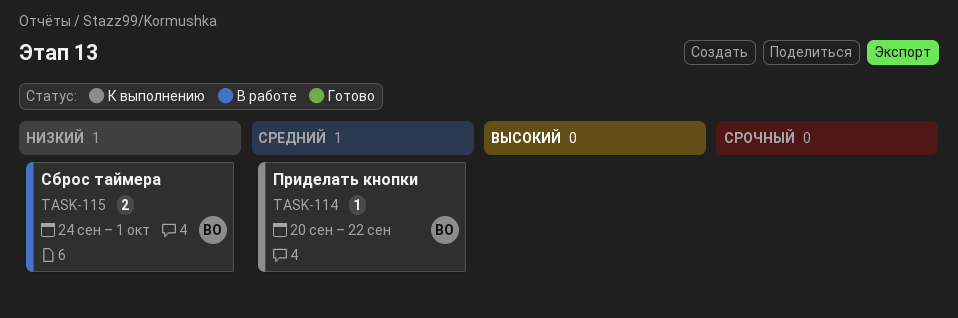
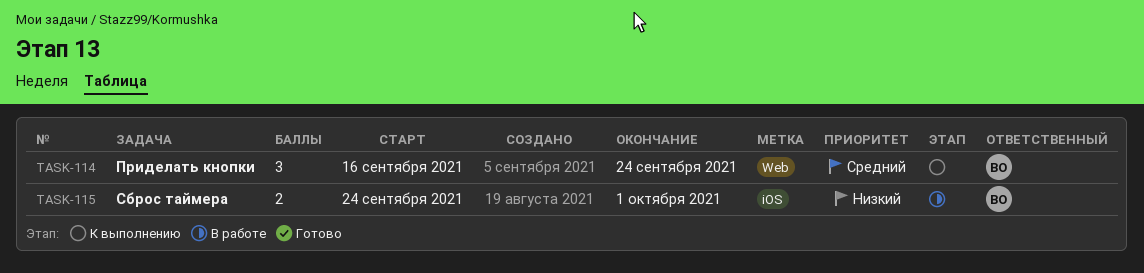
TASK-114, estimate: 1 -> 3
TASK-114, start: Sep 20 -> Sep 16
TASK-114, due: Sep 22 -> Sep 24

